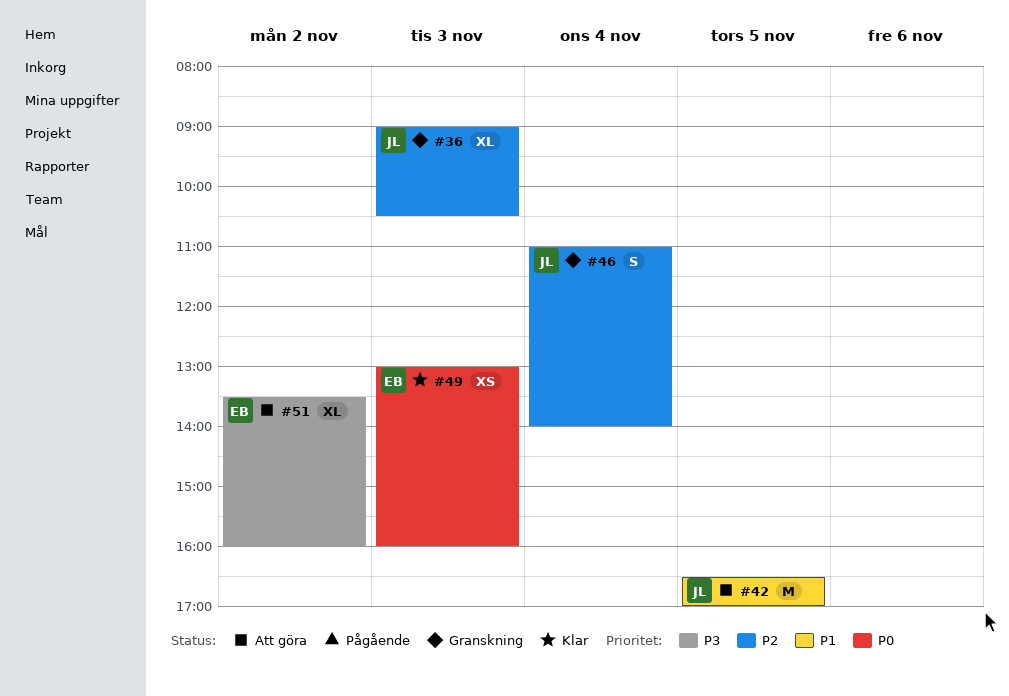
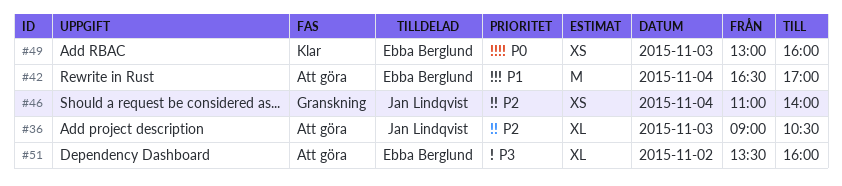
#36, status: Granskning -> Att göra
#42, owner: Jan Lindqvist -> Ebba Berglund
#42, day: Nov 5 -> Nov 4
#46, estimate: S -> XS

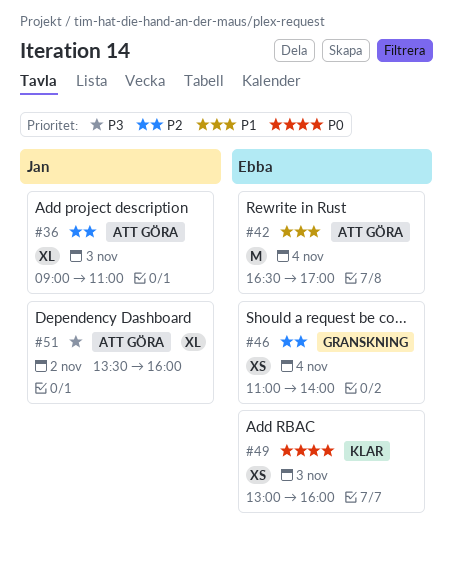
#36, ends: 10:30 -> 11:00
#46, owner: Jan Lindqvist -> Ebba Berglund
#51, owner: Ebba Berglund -> Jan Lindqvist

